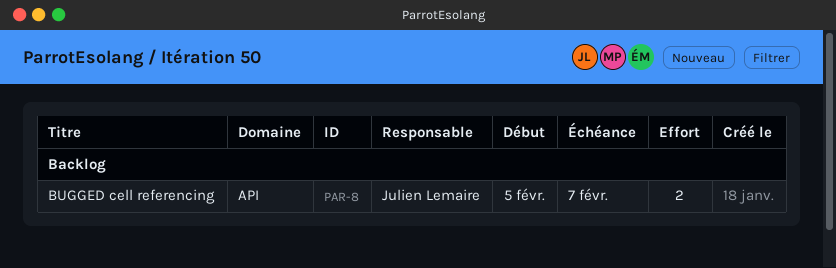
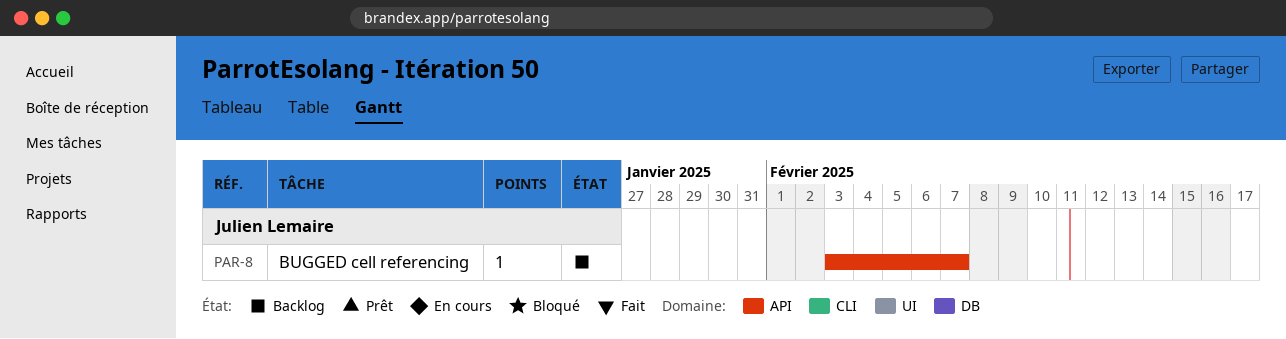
PAR-8, estimate: 2 -> 1
PAR-8, start: Feb 5 -> Feb 3

